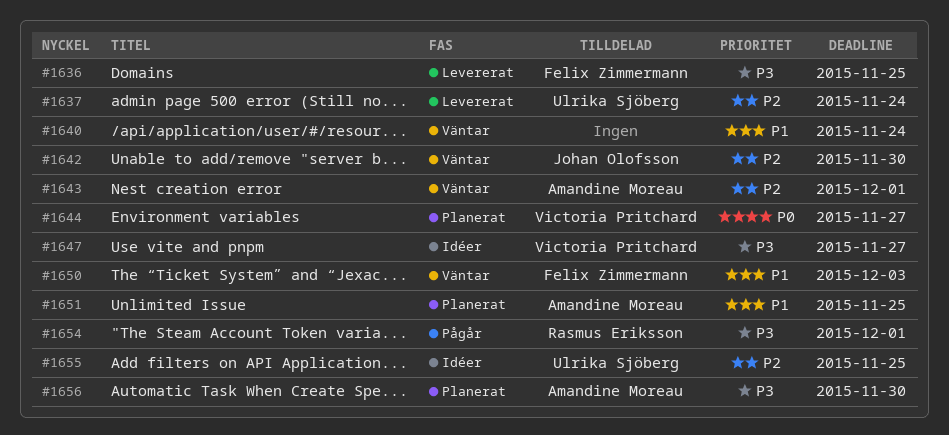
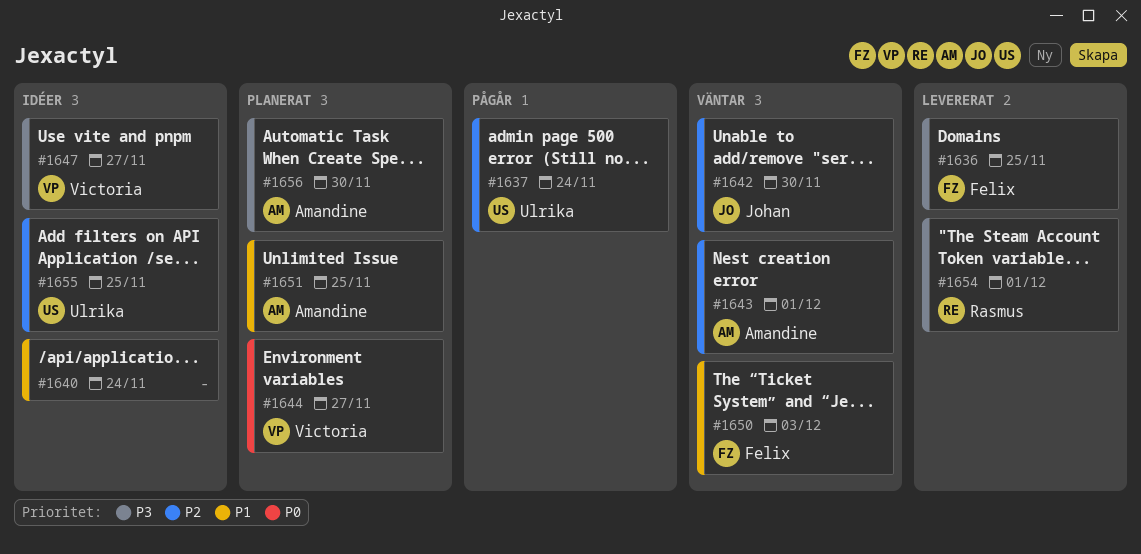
#1637, status: Levererat -> Pågår
#1640, status: Väntar -> Idéer
#1654, status: Pågår -> Levererat

